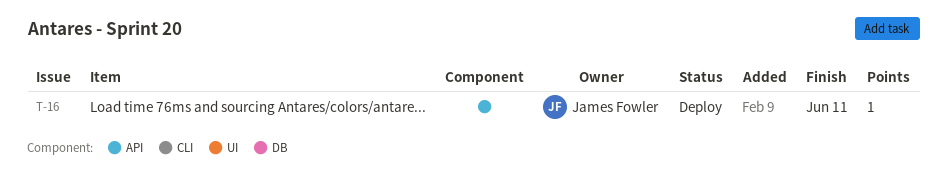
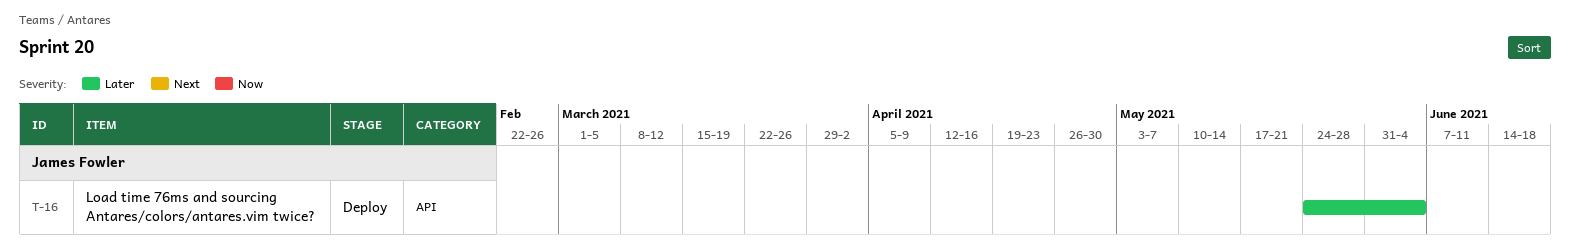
T-16, due: Jun 11 -> Jun 4

